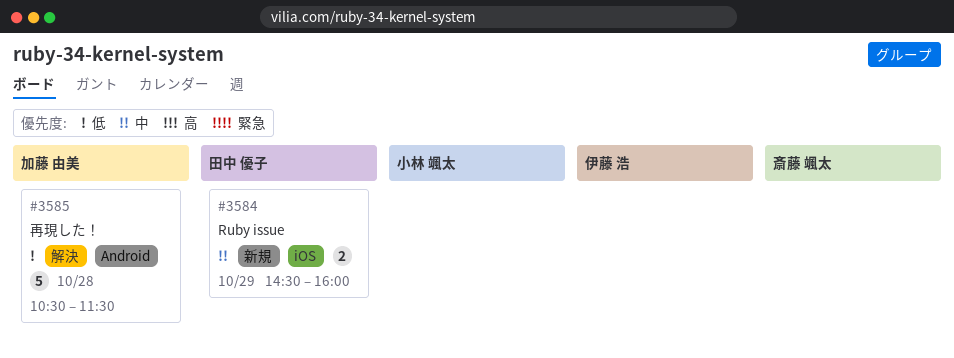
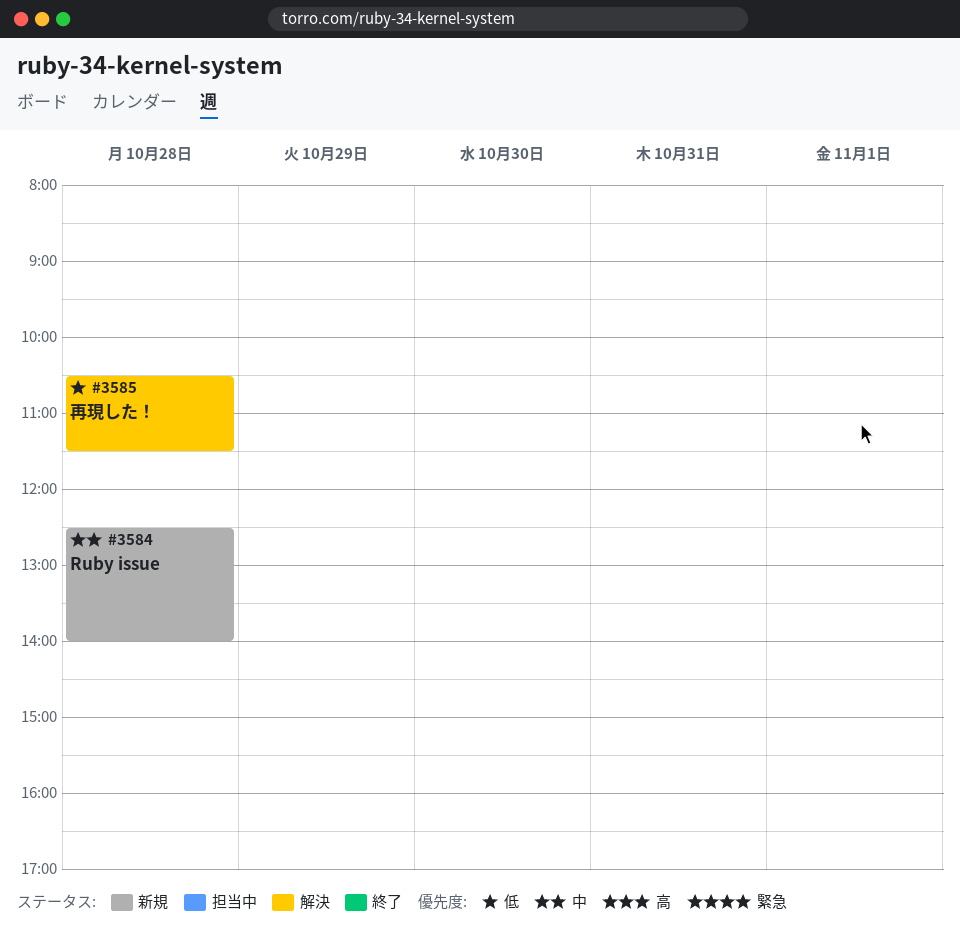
#3584, day: Oct 29 -> Oct 28
#3584, begins: 14:30 -> 12:30
#3584, ends: 16:00 -> 14:00

